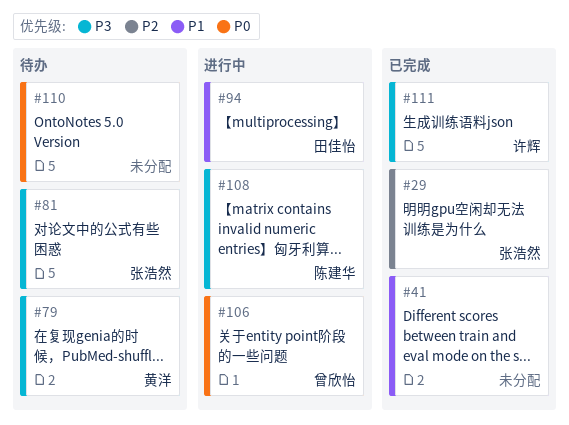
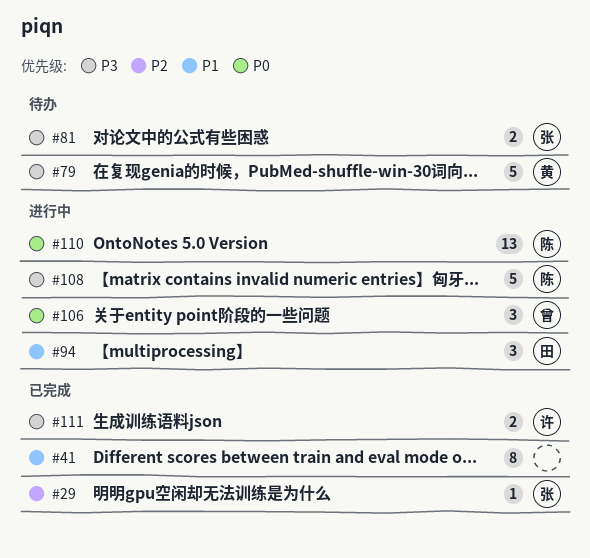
#110, status: 待办 -> 进行中
#110, owner: none -> 陈建华

